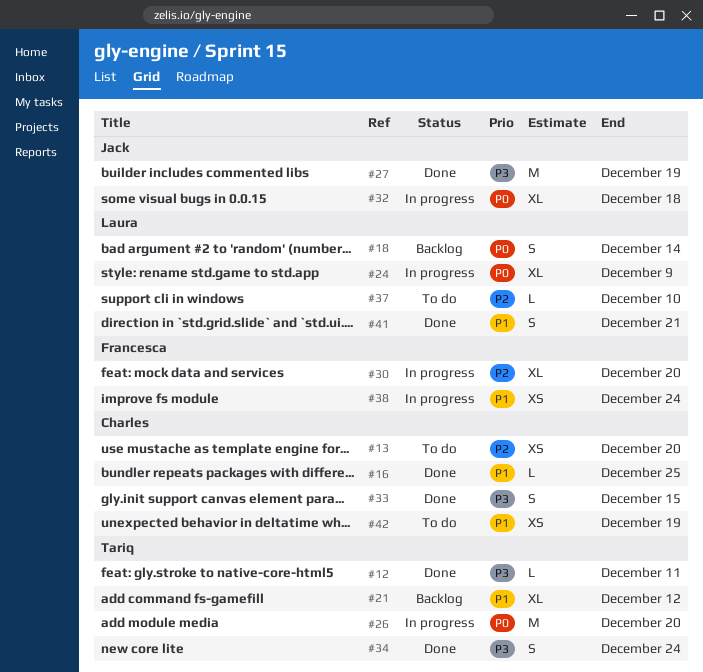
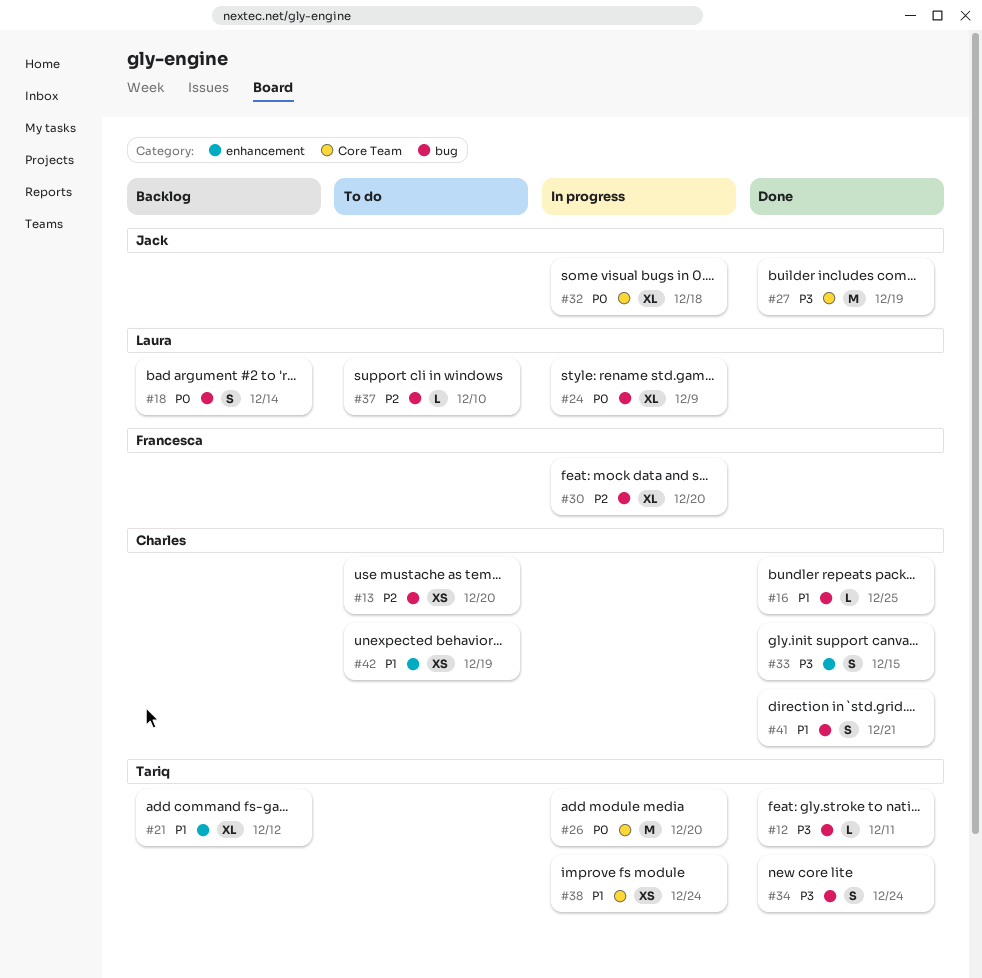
#38, owner: Francesca -> Tariq
#41, owner: Laura -> Charles

